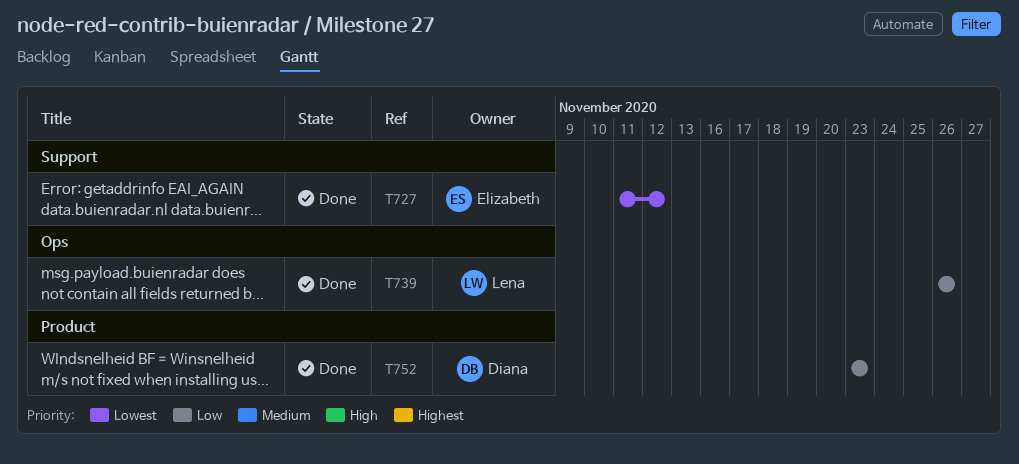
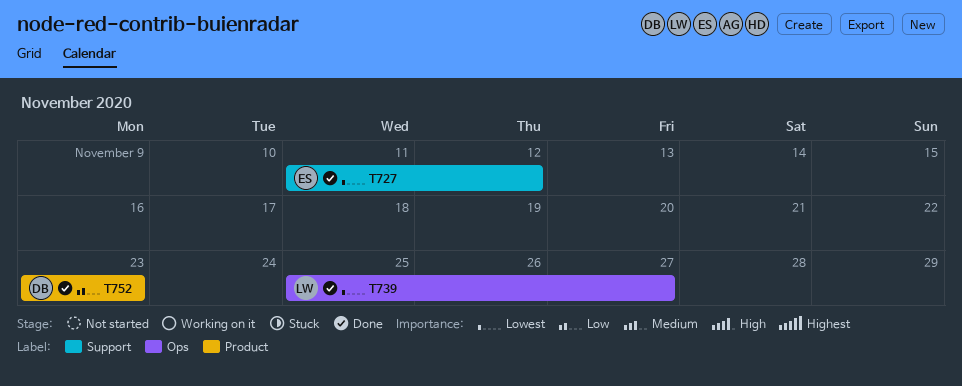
T739, priority: Low -> Lowest
T739, start: Nov 26 -> Nov 25
T739, due: Nov 26 -> Nov 27

